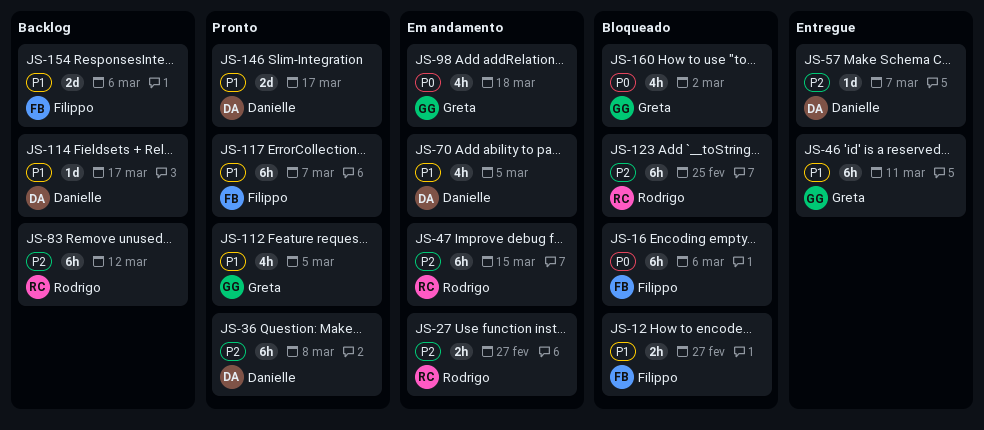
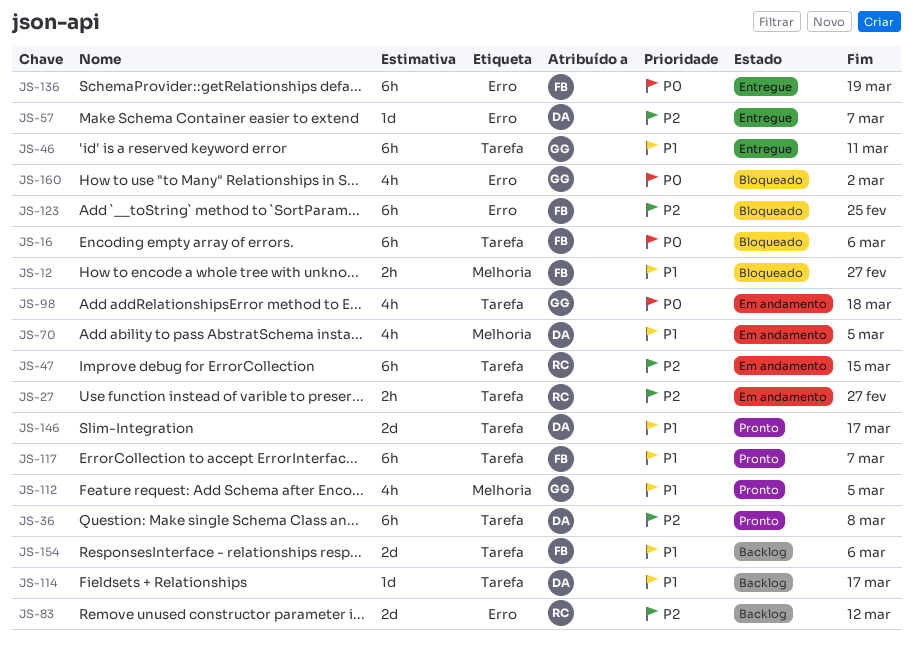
JS-83, estimate: 6h -> 2d
JS-123, owner: Rodrigo -> Filippo
JS-136: none -> present

